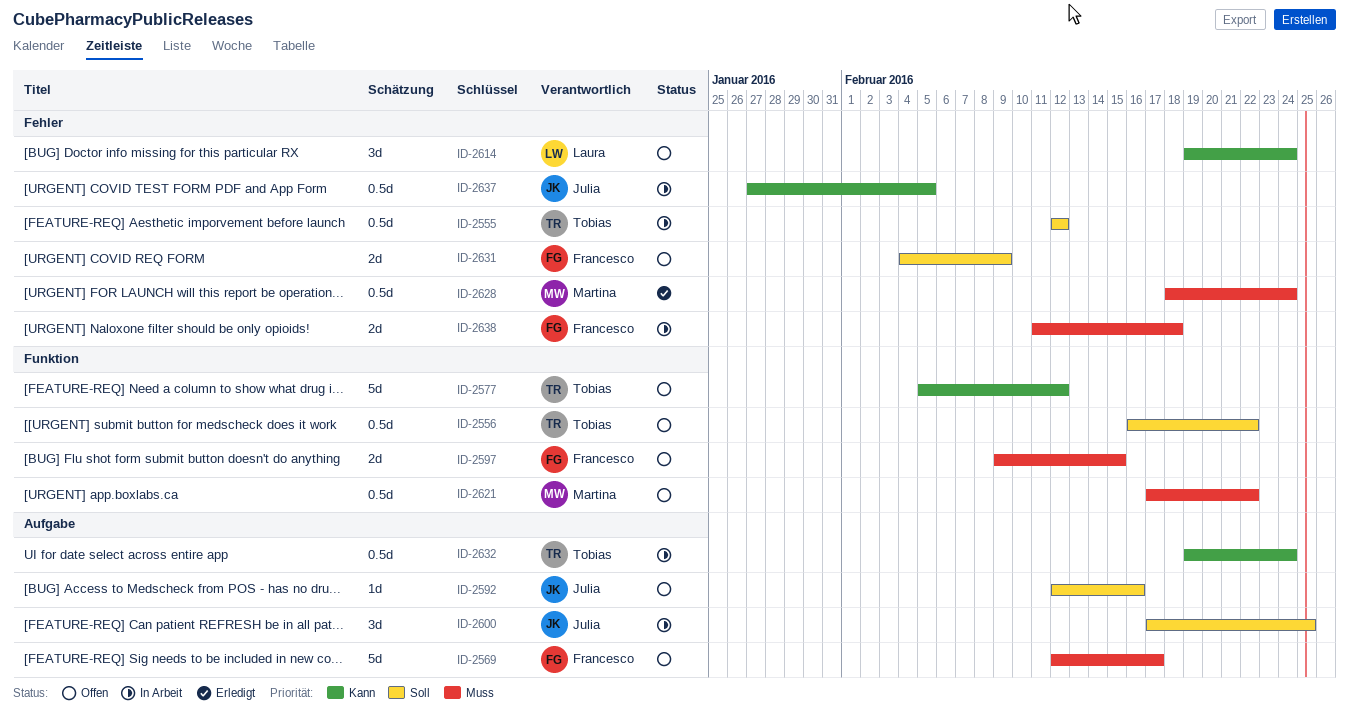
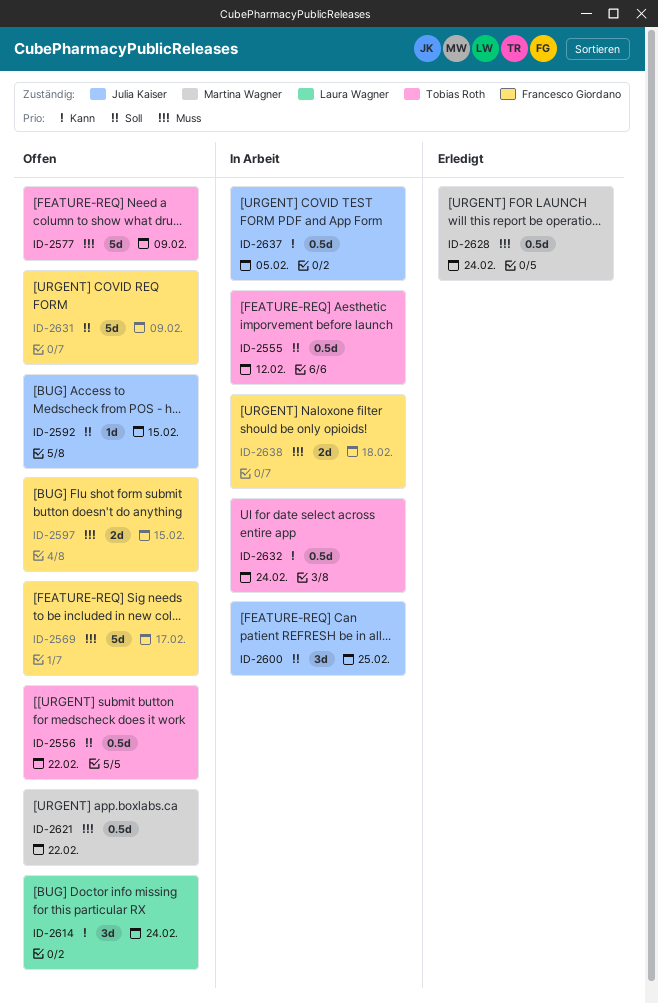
ID-2577, priority: Kann -> Muss
ID-2577, due: Feb 12 -> Feb 9
ID-2592, due: Feb 16 -> Feb 15
ID-2631, estimate: 2d -> 5d

